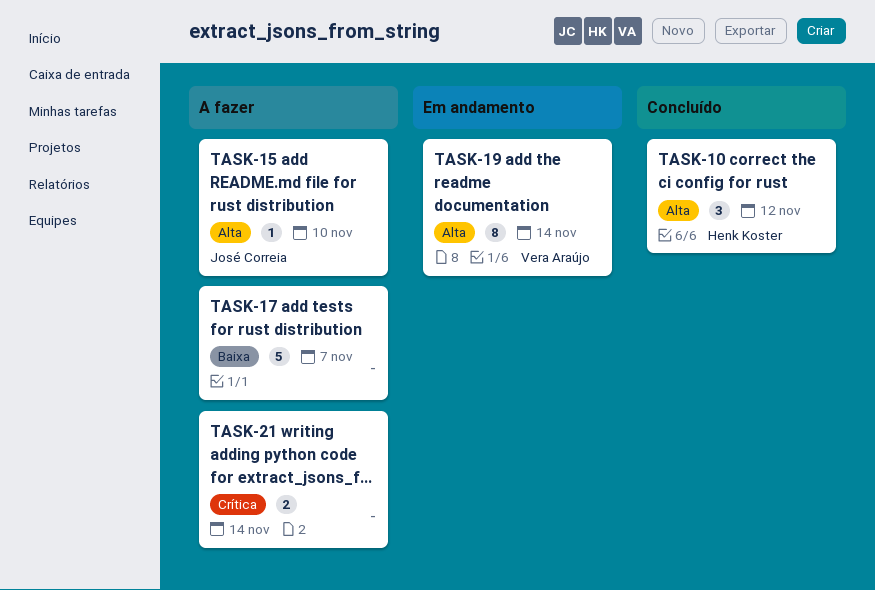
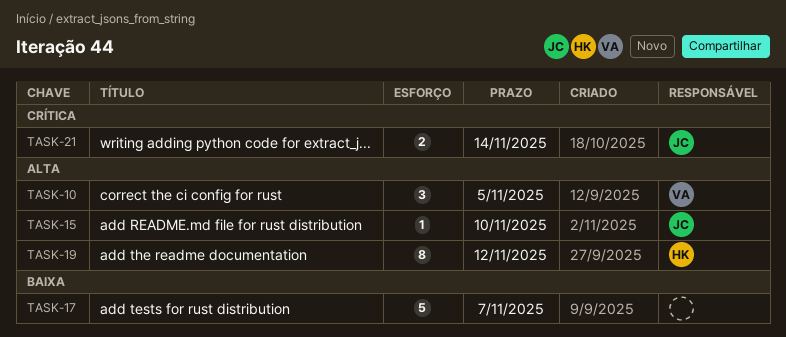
TASK-10, owner: Henk Koster -> Vera Araújo
TASK-10, due: Nov 12 -> Nov 5
TASK-19, owner: Vera Araújo -> Henk Koster
TASK-19, due: Nov 14 -> Nov 12
TASK-21, owner: none -> José Correia

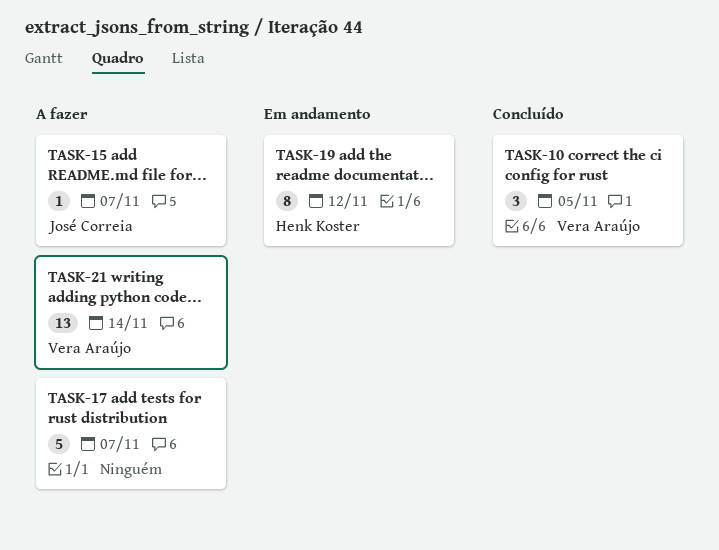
TASK-15, due: Nov 10 -> Nov 7
TASK-21, owner: José Correia -> Vera Araújo
TASK-21, estimate: 2 -> 13

